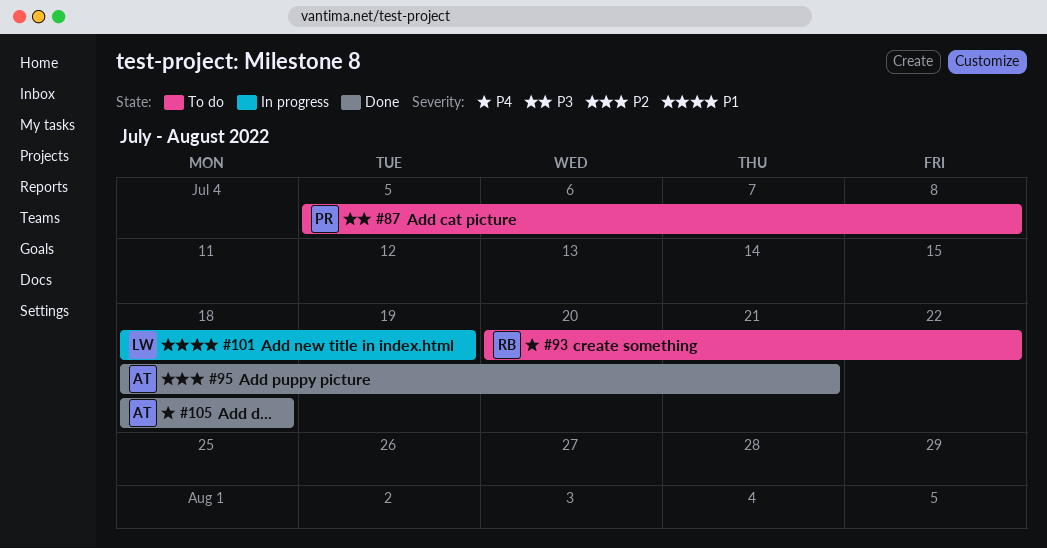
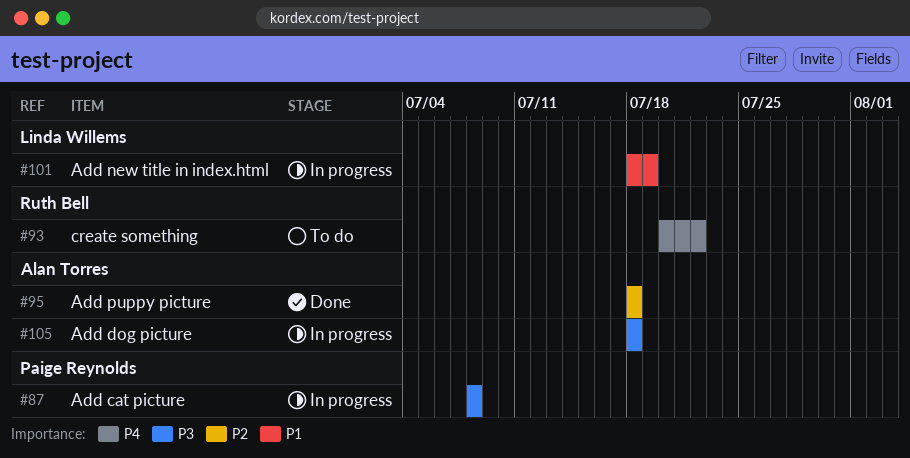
#87, status: To do -> In progress
#87, start: Jul 5 -> Jul 8
#95, due: Jul 21 -> Jul 18
#105, status: Done -> In progress
#105, priority: P4 -> P3

